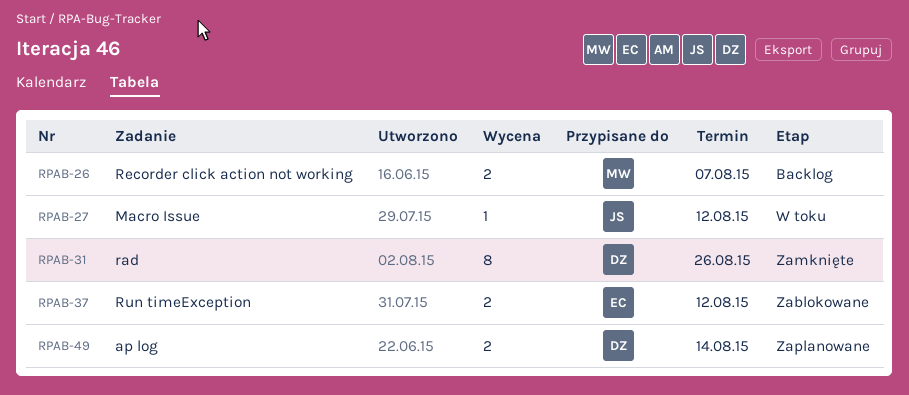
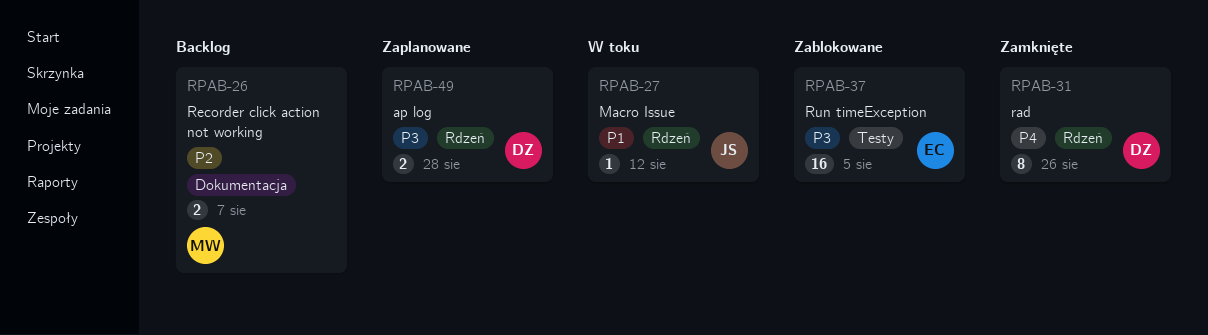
RPAB-37, estimate: 2 -> 16
RPAB-37, due: Aug 12 -> Aug 5
RPAB-49, due: Aug 14 -> Aug 28

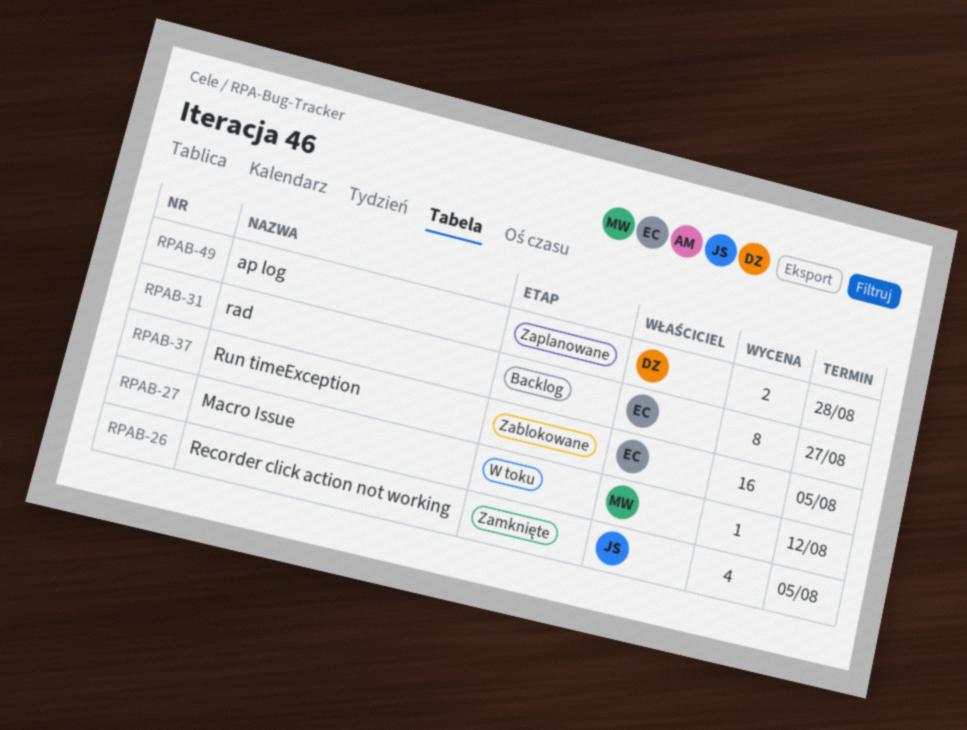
RPAB-26, status: Backlog -> Zamknięte
RPAB-26, owner: MW -> JS
RPAB-26, estimate: 2 -> 4
RPAB-26, due: Aug 7 -> Aug 5
RPAB-27, owner: JS -> MW
RPAB-31, status: Zamknięte -> Backlog
RPAB-31, owner: DZ -> EC
RPAB-31, due: Aug 26 -> Aug 27

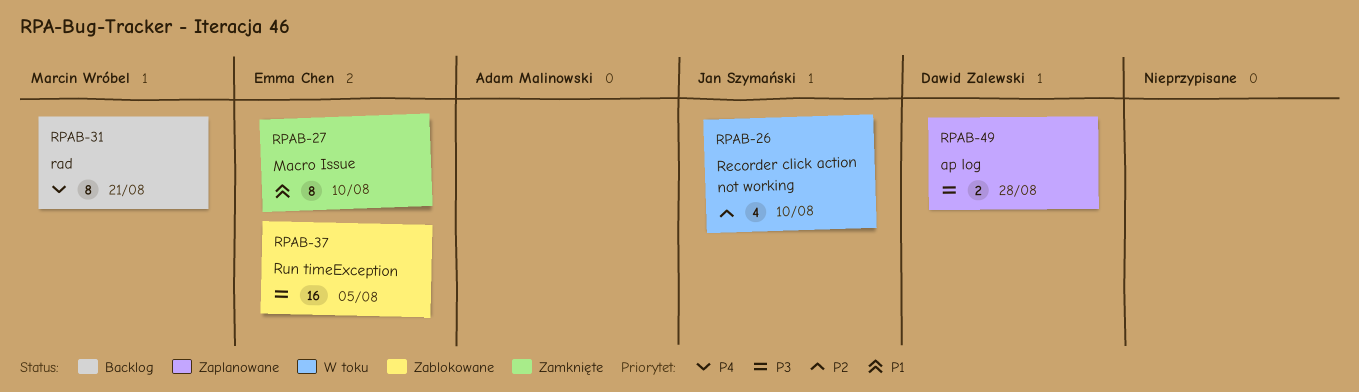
RPAB-26, status: Zamknięte -> W toku
RPAB-26, due: Aug 5 -> Aug 10
RPAB-27, status: W toku -> Zamknięte
RPAB-27, owner: Marcin Wróbel -> Emma Chen
RPAB-27, estimate: 1 -> 8
RPAB-27, due: Aug 12 -> Aug 10
RPAB-31, owner: Emma Chen -> Marcin Wróbel
RPAB-31, due: Aug 27 -> Aug 21

